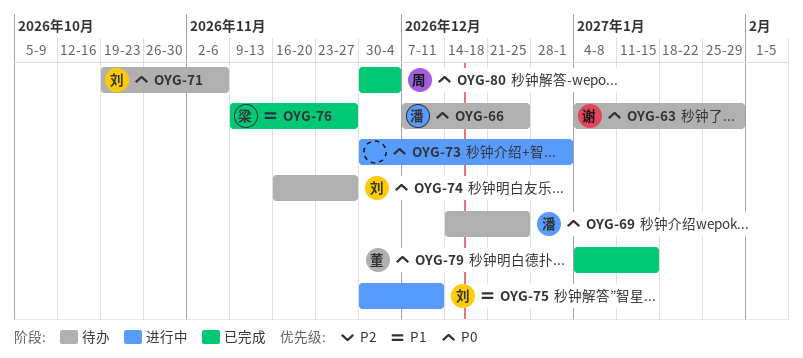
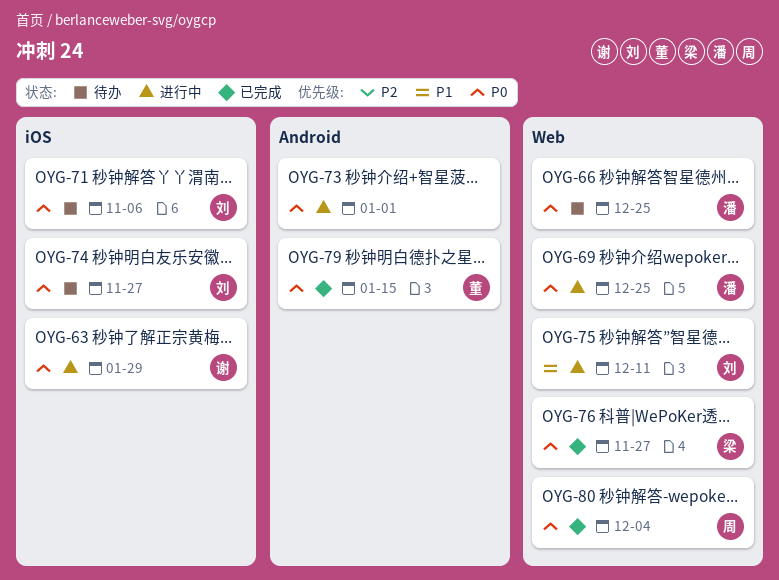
OYG-63, status: 待办 -> 进行中
OYG-69, status: 待办 -> 进行中
OYG-76, priority: P1 -> P0

